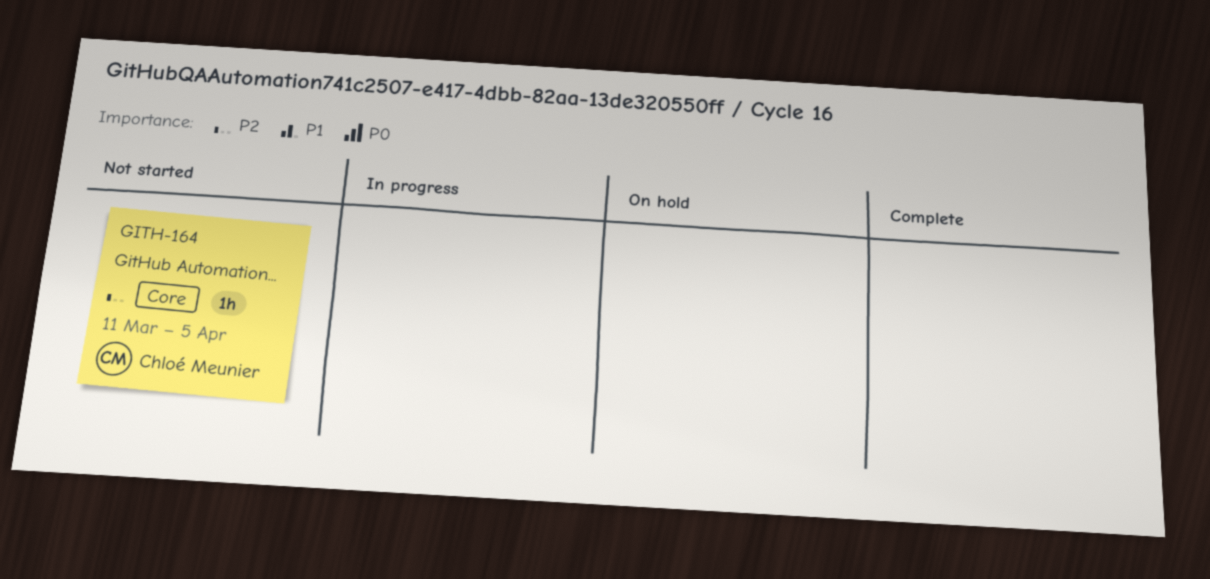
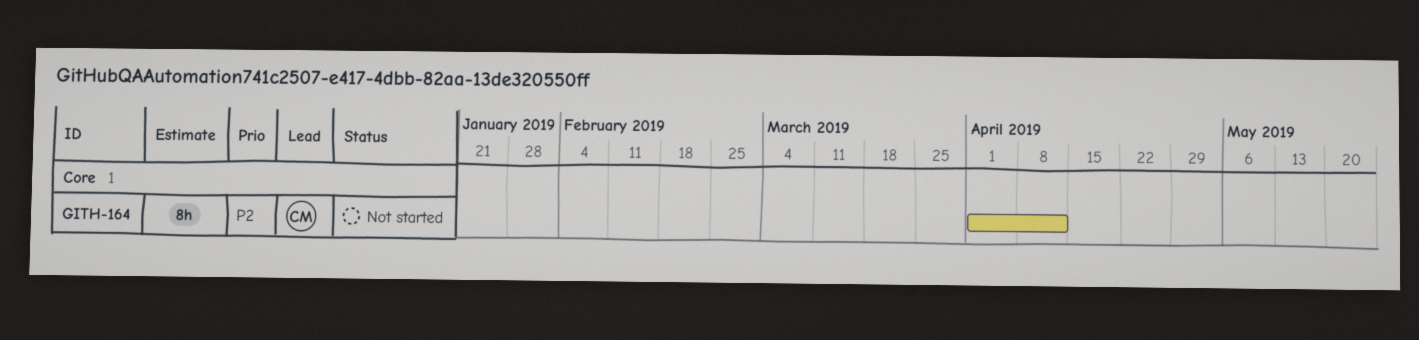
GITH-164, estimate: 1h -> 8h
GITH-164, start: Mar 11 -> Apr 1
GITH-164, due: Apr 5 -> Apr 12

